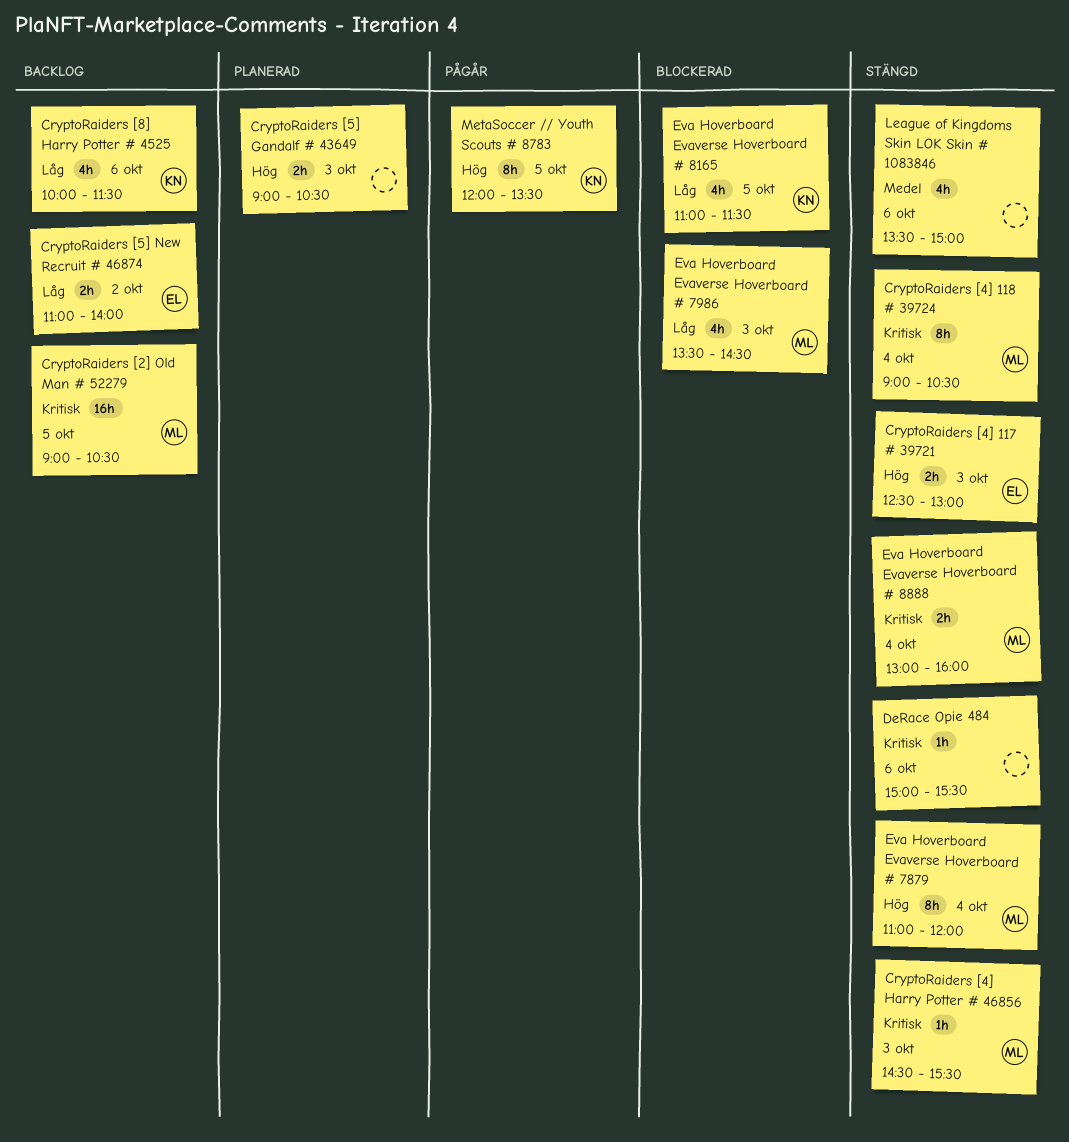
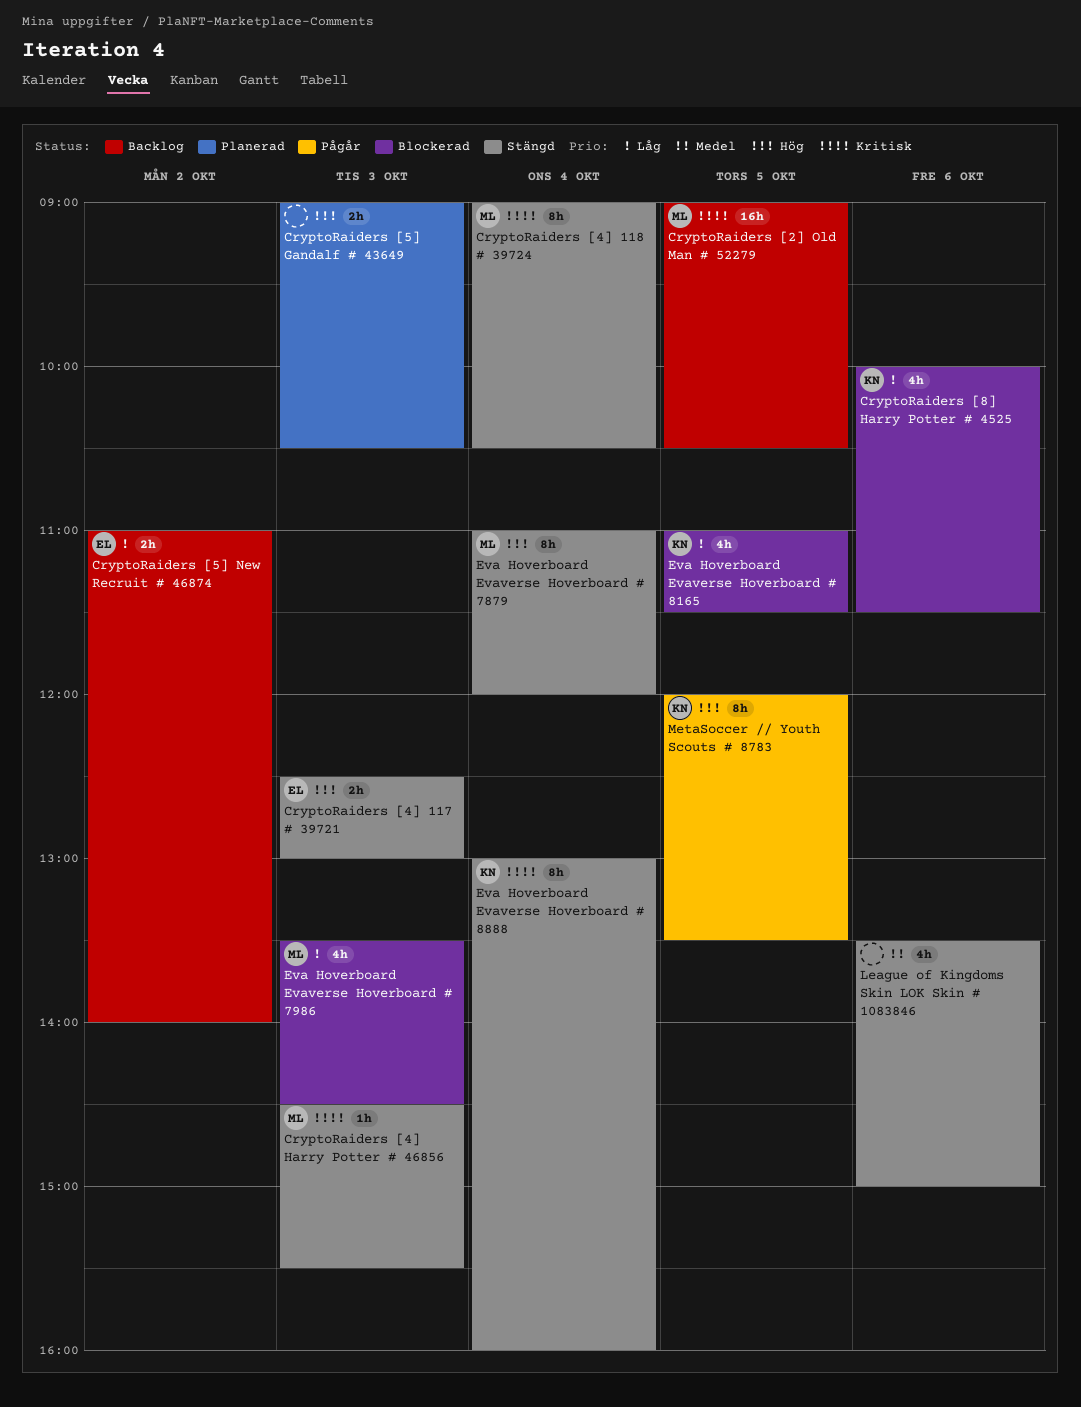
CryptoRaiders [8] Harry Potter # 4525, status: Backlog -> Blockerad
DeRace Opie 484: present -> none
Eva Hoverboard Evaverse Hoverboard # 8888, owner: ML -> KN
Eva Hoverboard Evaverse Hoverboard # 8888, estimate: 2h -> 8h

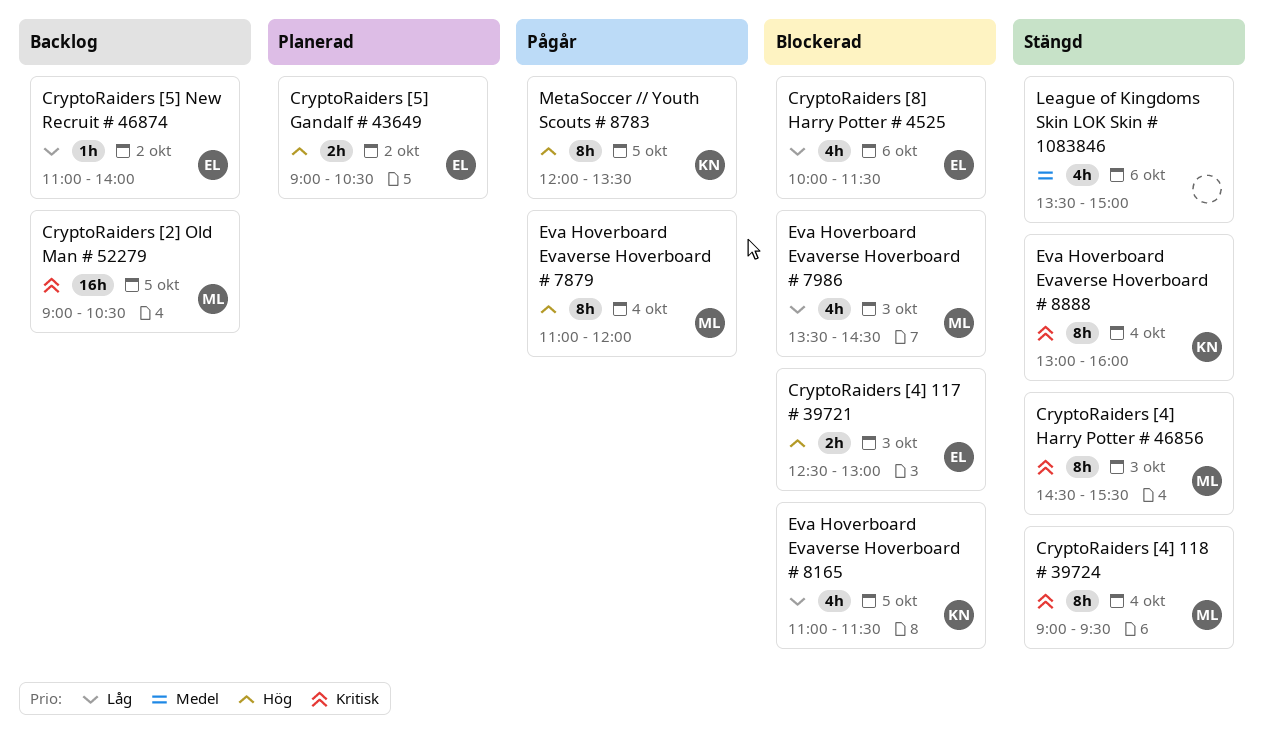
CryptoRaiders [4] 117 # 39721, status: Stängd -> Blockerad
CryptoRaiders [4] 118 # 39724, ends: 10:30 -> 09:30
CryptoRaiders [4] Harry Potter # 46856, estimate: 1h -> 8h
CryptoRaiders [5] Gandalf # 43649, owner: none -> EL
CryptoRaiders [5] Gandalf # 43649, day: Oct 3 -> Oct 2
CryptoRaiders [5] New Recruit # 46874, estimate: 2h -> 1h
CryptoRaiders [8] Harry Potter # 4525, owner: KN -> EL
Eva Hoverboard Evaverse Hoverboard # 7879, status: Stängd -> Pågår

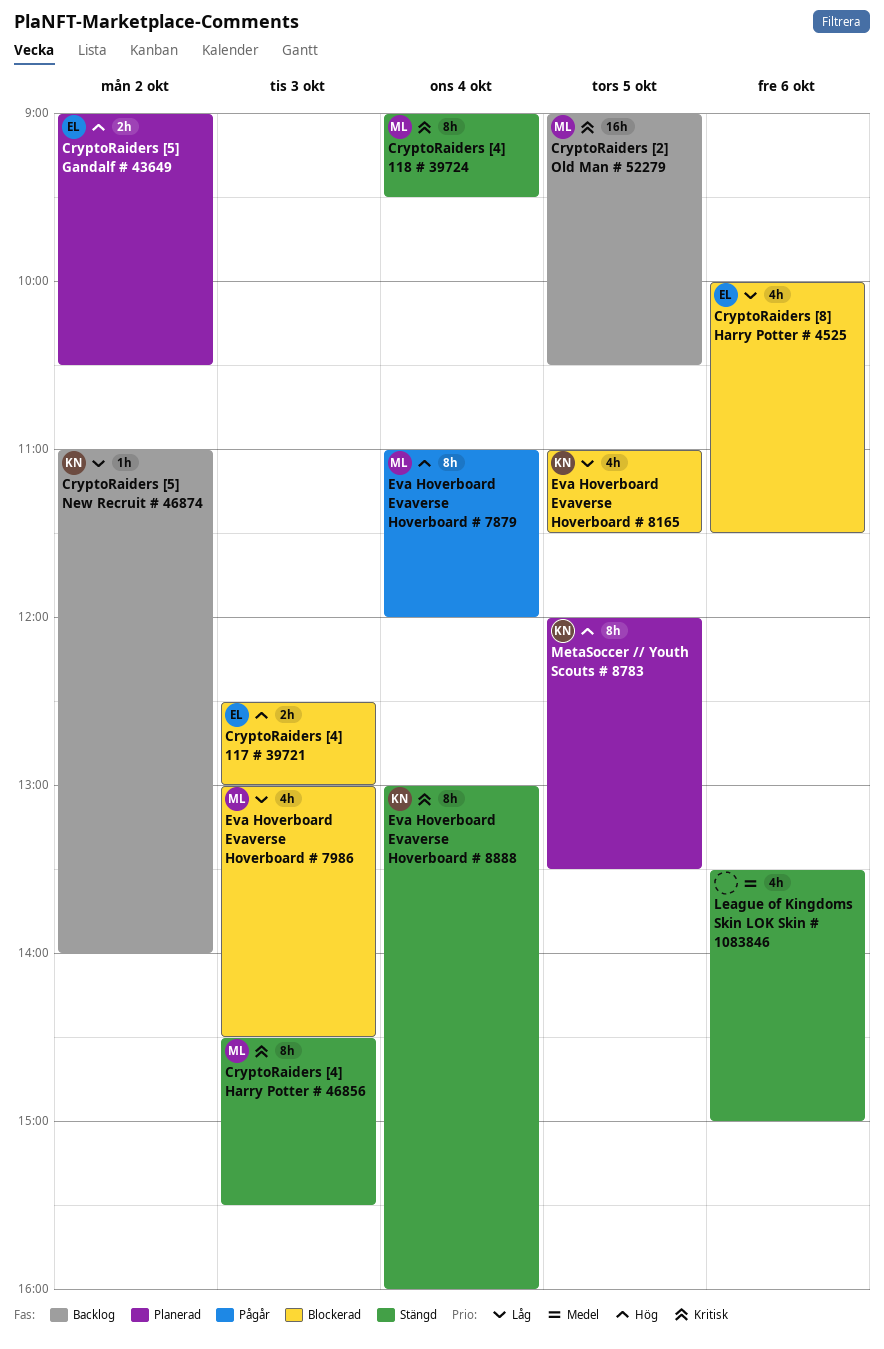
CryptoRaiders [5] New Recruit # 46874, owner: EL -> KN
Eva Hoverboard Evaverse Hoverboard # 7986, begins: 13:30 -> 13:00
MetaSoccer // Youth Scouts # 8783, status: Pågår -> Planerad

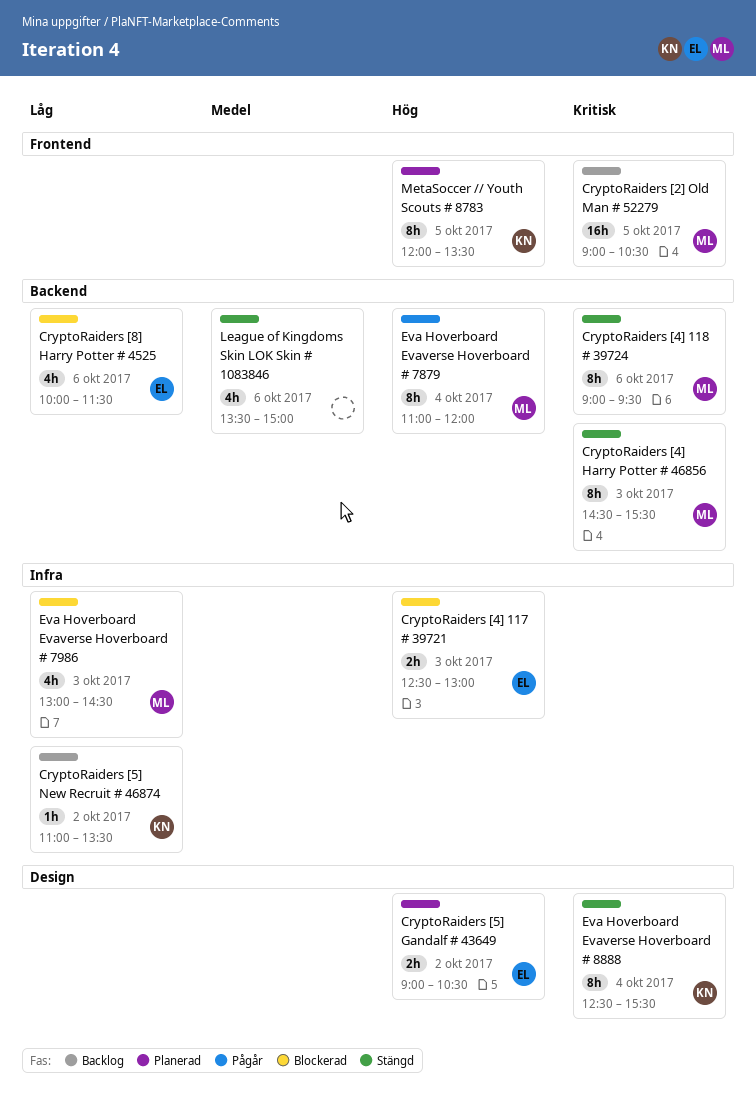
CryptoRaiders [4] 118 # 39724, day: Oct 4 -> Oct 6
CryptoRaiders [5] New Recruit # 46874, ends: 14:00 -> 13:30
Eva Hoverboard Evaverse Hoverboard # 8165: present -> none
Eva Hoverboard Evaverse Hoverboard # 8888, begins: 13:00 -> 12:30
Eva Hoverboard Evaverse Hoverboard # 8888, ends: 16:00 -> 15:30

